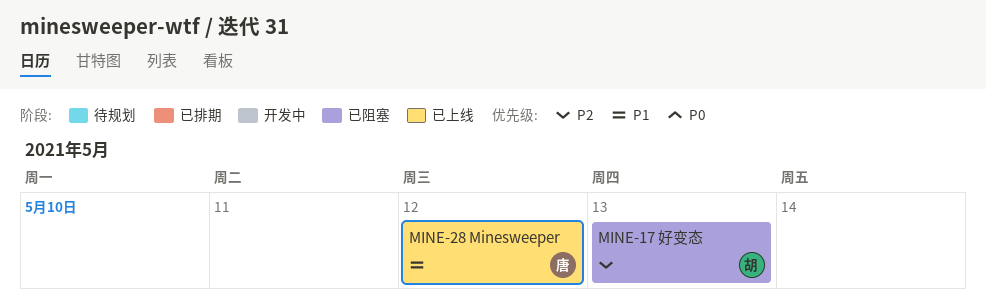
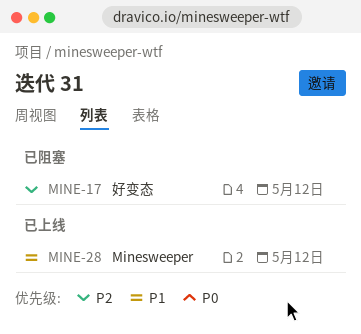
MINE-17, due: May 13 -> May 12

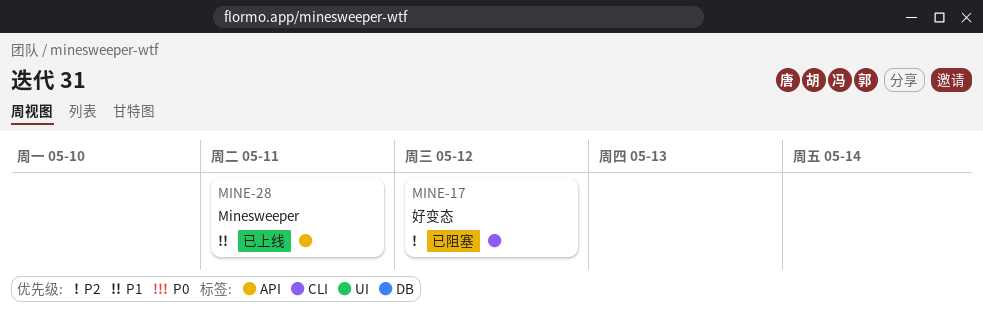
MINE-28, due: May 12 -> May 11

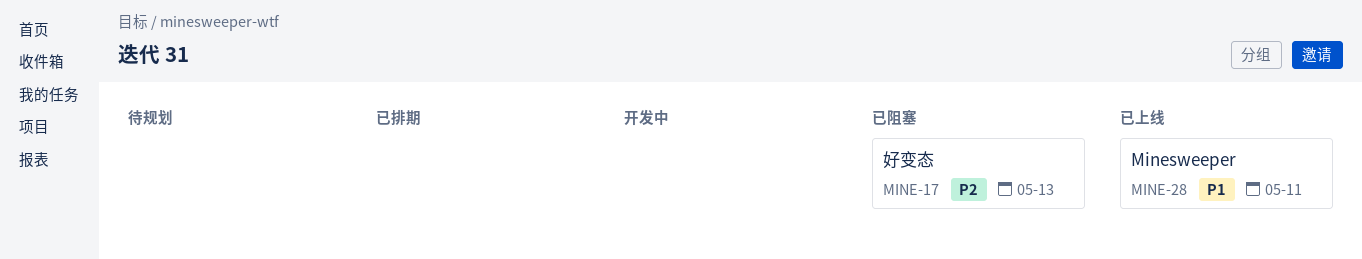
MINE-17, due: May 12 -> May 13

